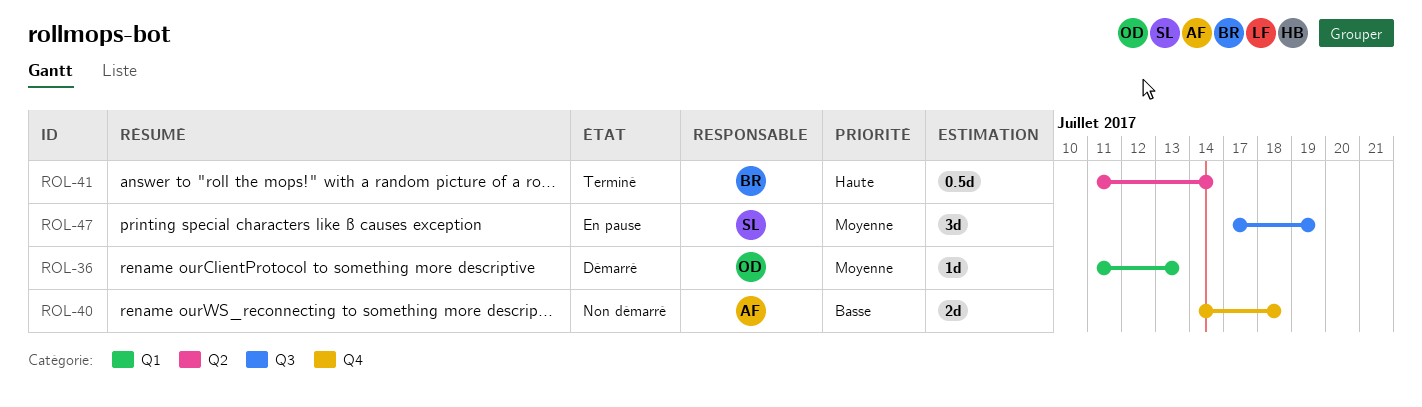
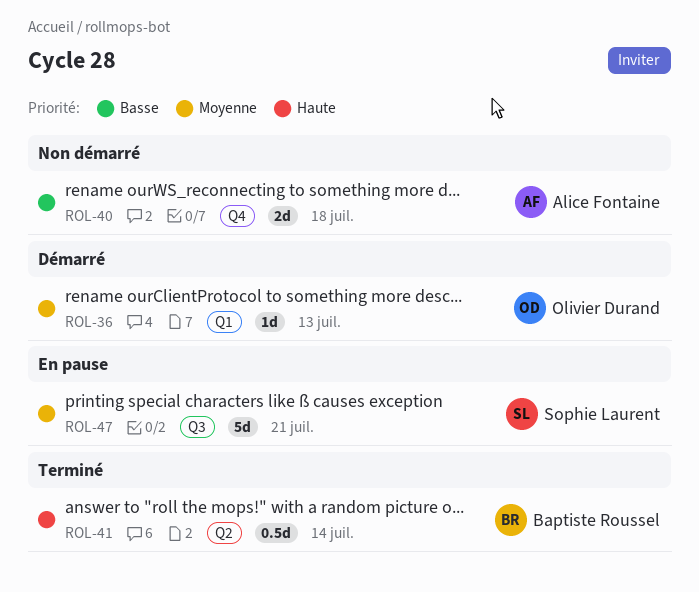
ROL-47, estimate: 3d -> 5d
ROL-47, due: Jul 19 -> Jul 21

